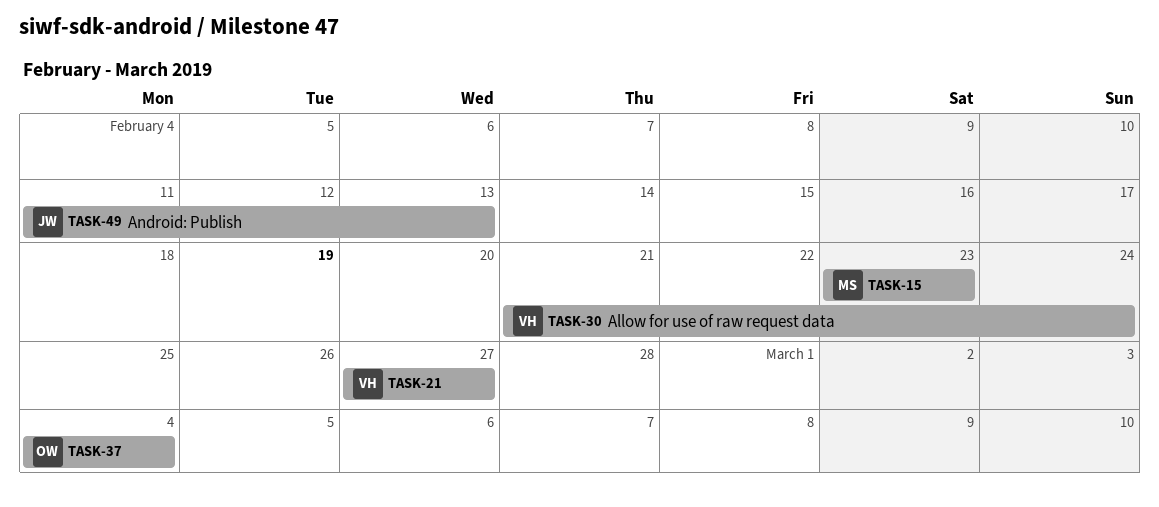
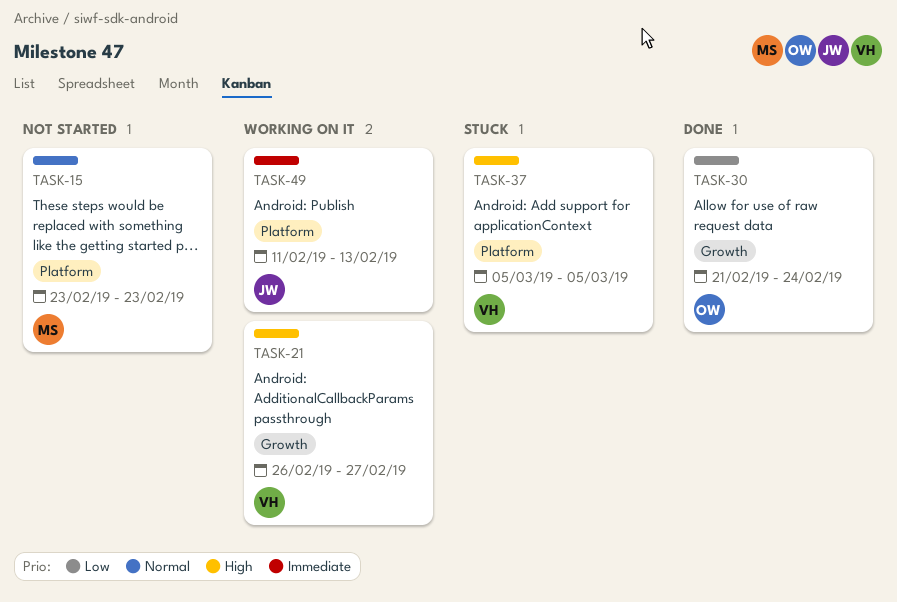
TASK-21, start: Feb 27 -> Feb 26
TASK-30, owner: VH -> OW
TASK-37, owner: OW -> VH
TASK-37, start: Mar 4 -> Mar 5
TASK-37, due: Mar 4 -> Mar 5

